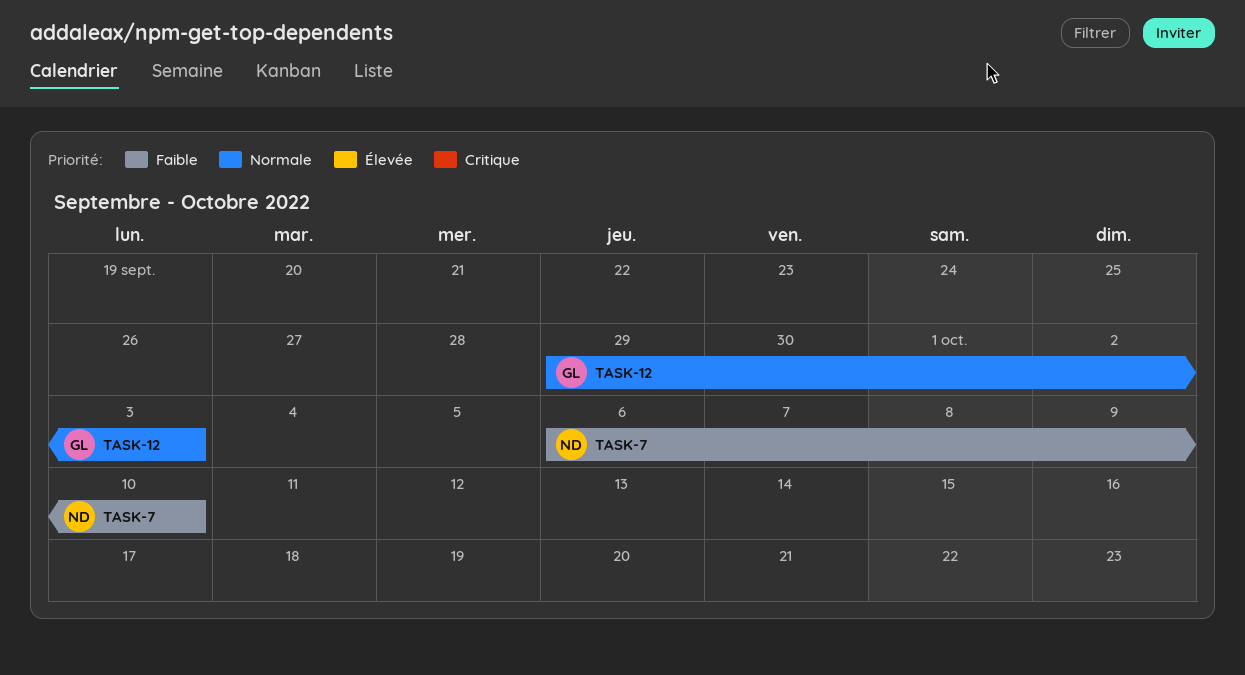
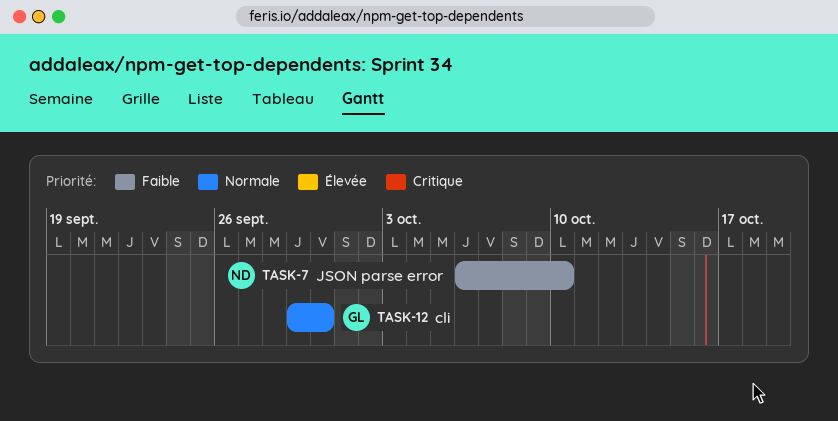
TASK-12, due: Oct 3 -> Sep 30

